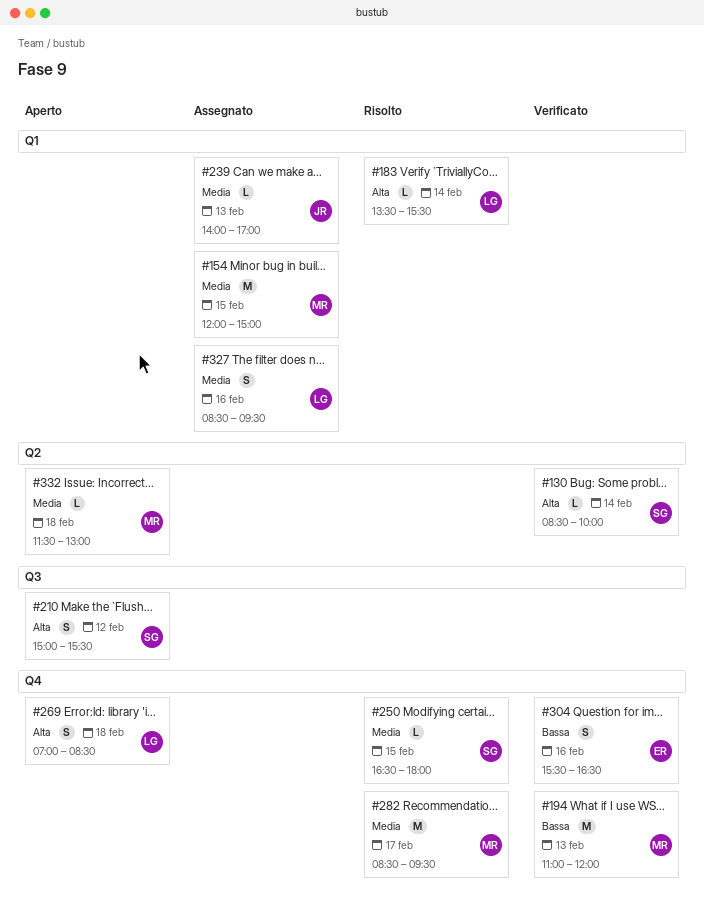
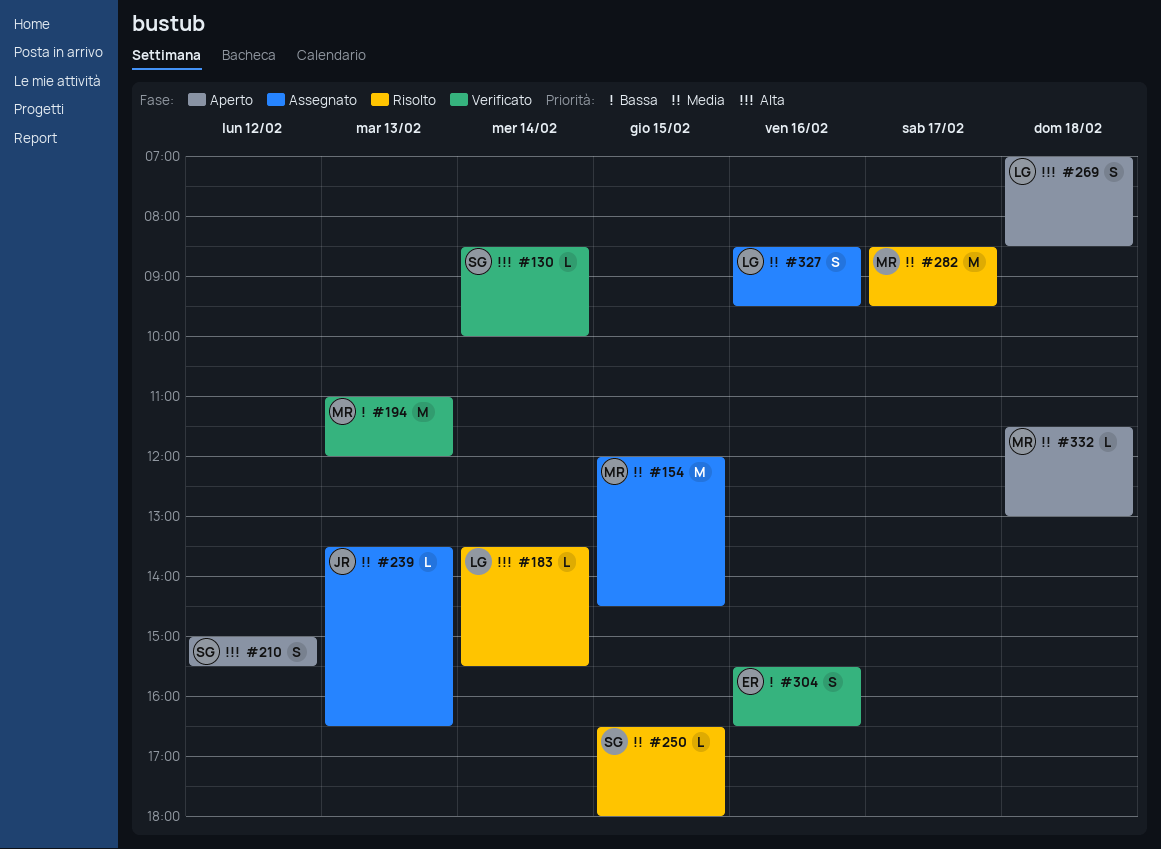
#154, ends: 15:00 -> 14:30
#239, begins: 14:00 -> 13:30
#239, ends: 17:00 -> 16:30

